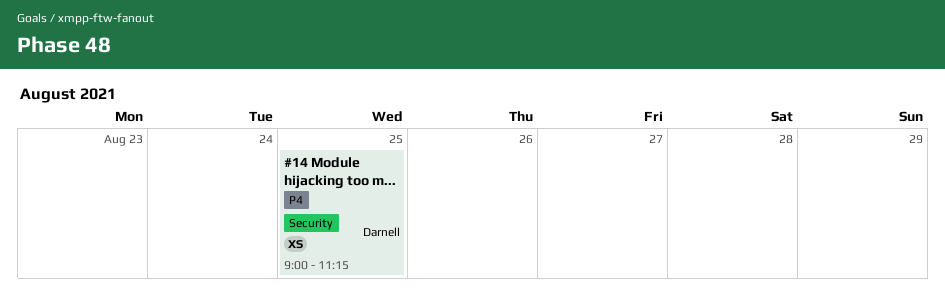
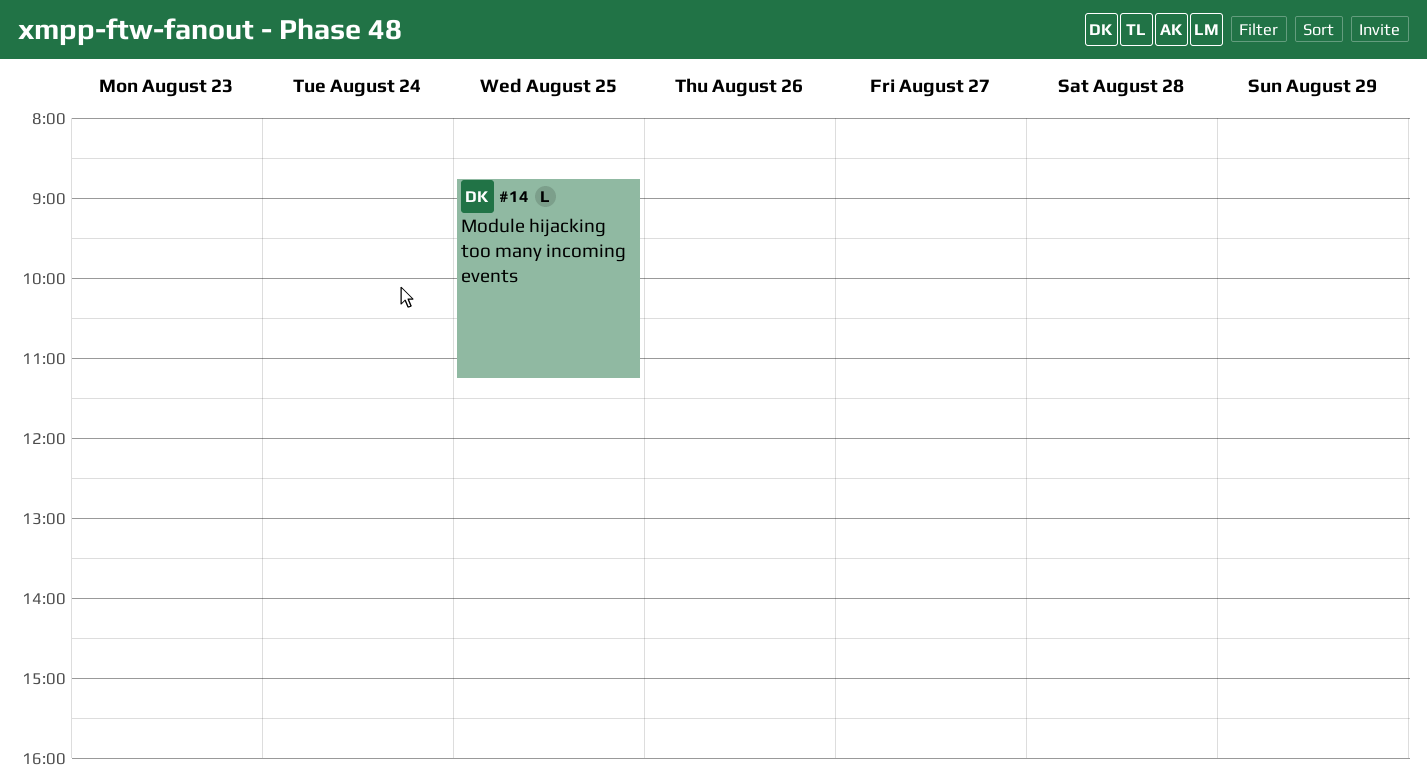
#14, estimate: XS -> L
#14, begins: 09:00 -> 08:45

